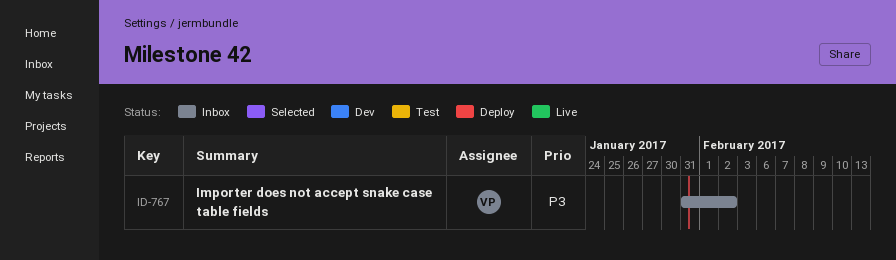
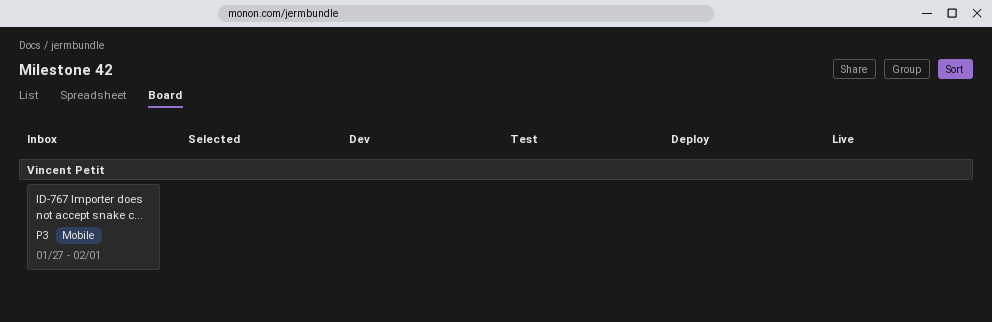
ID-767, start: Jan 31 -> Jan 27
ID-767, due: Feb 2 -> Feb 1

